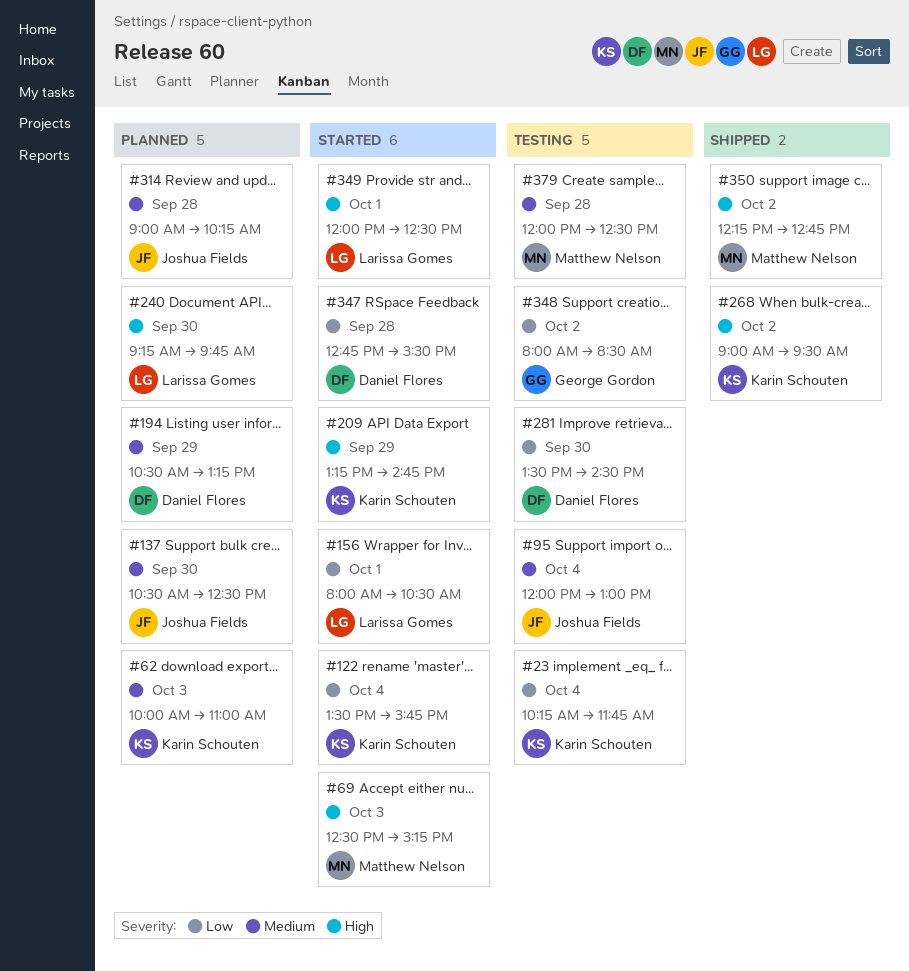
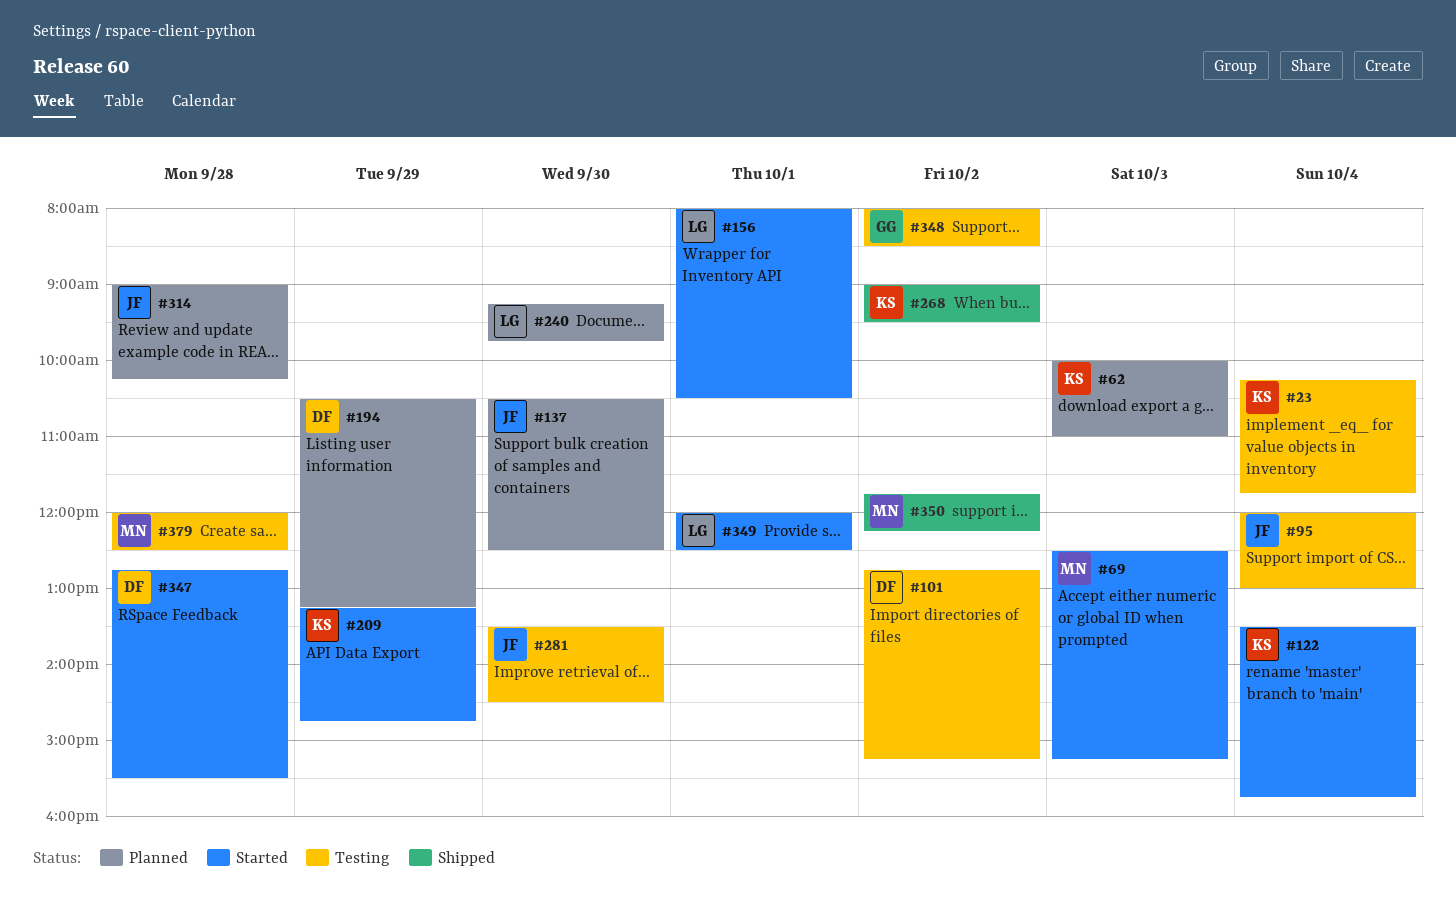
#101: none -> present
#281, owner: Daniel Flores -> Joshua Fields
#350, begins: 12:15 -> 11:45
#350, ends: 12:45 -> 12:15

